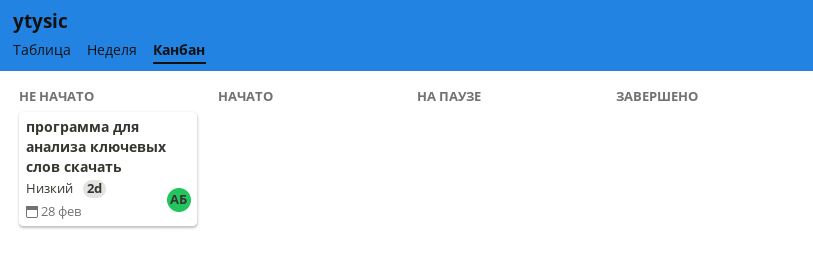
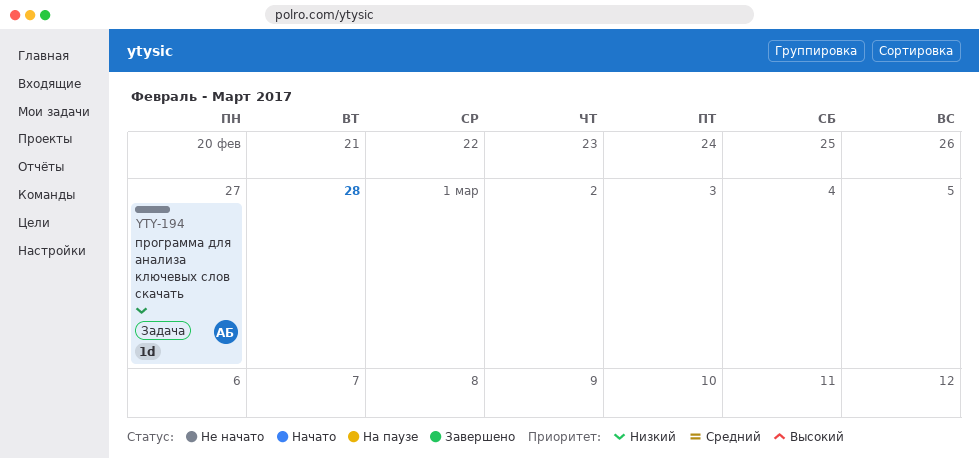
программа для анализа ключевых слов скачать, estimate: 2d -> 1d
программа для анализа ключевых слов скачать, due: Feb 28 -> Feb 27

